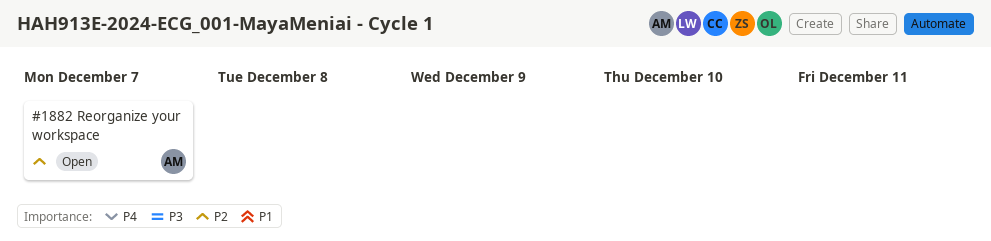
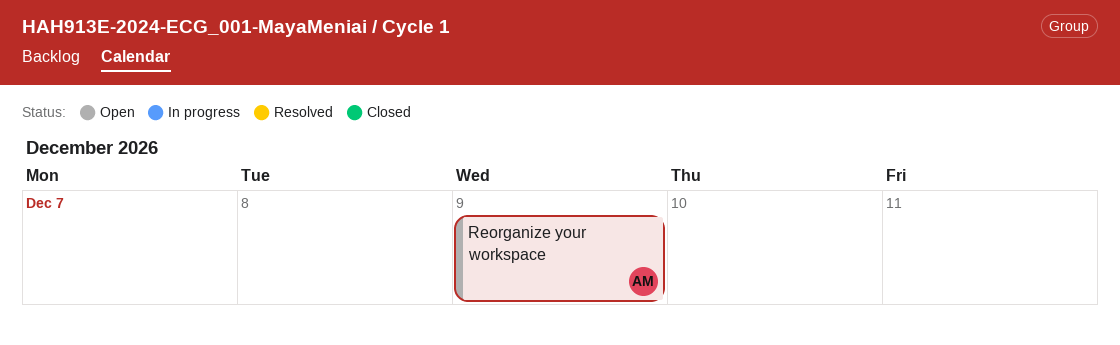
Reorganize your workspace, due: Dec 7 -> Dec 9

